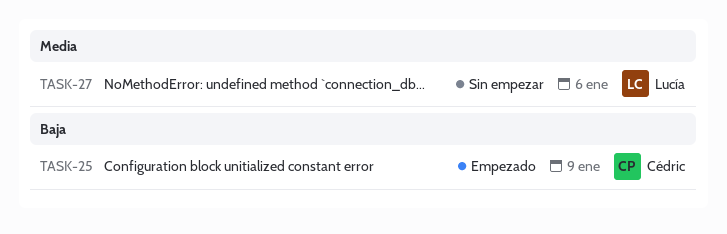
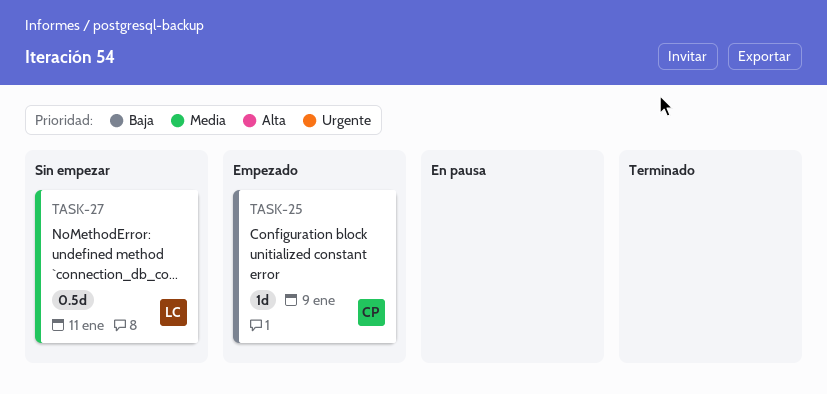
TASK-27, due: Jan 6 -> Jan 11

